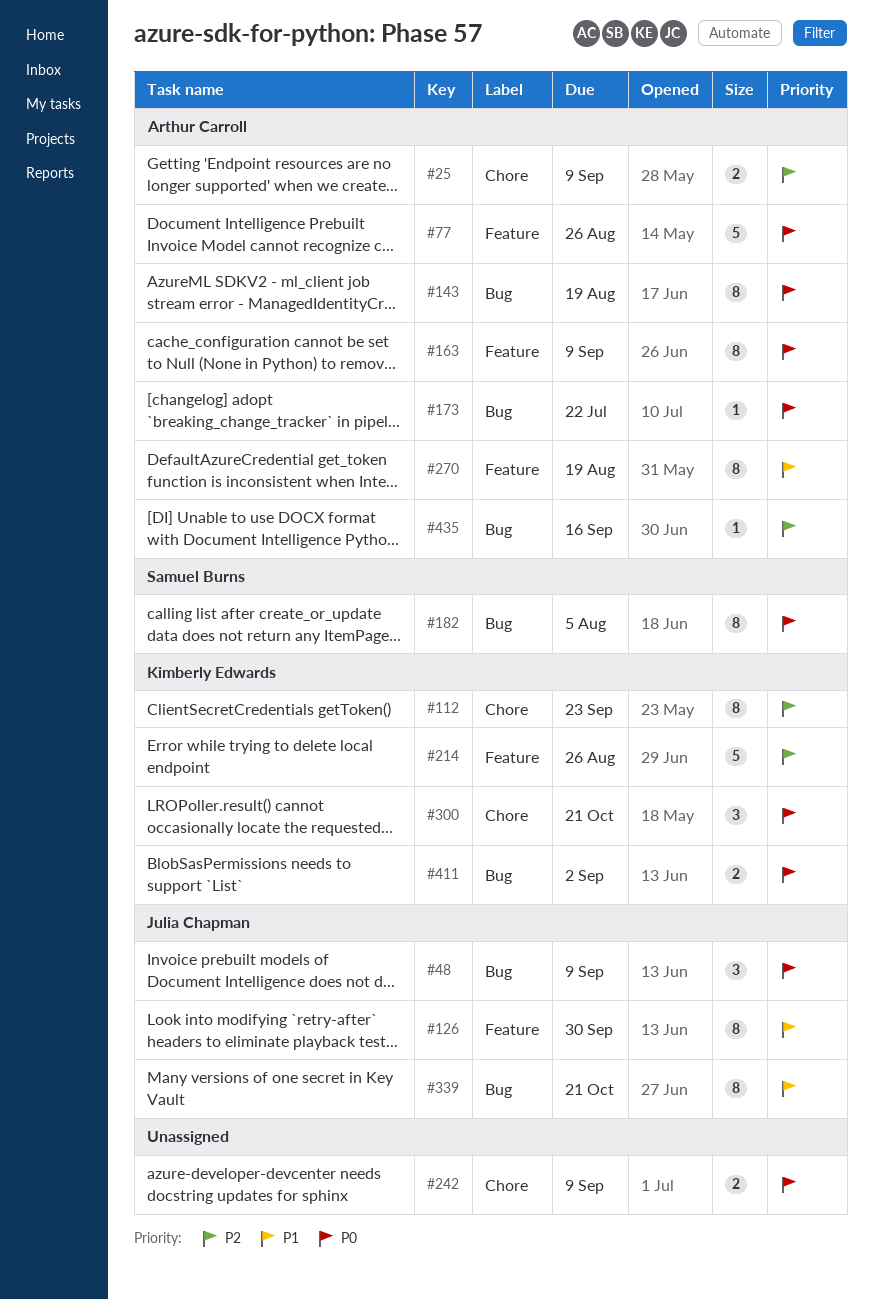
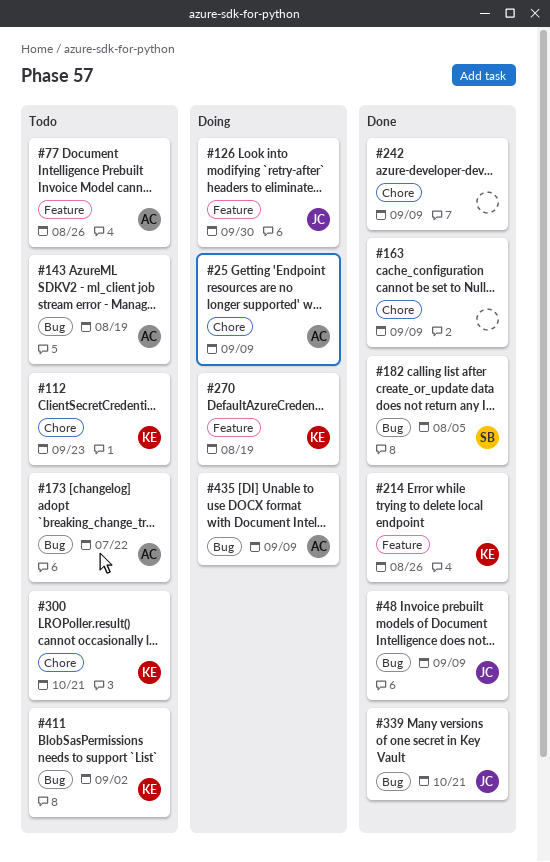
#163, owner: Arthur Carroll -> none
#163, label: Feature -> Chore
#270, owner: Arthur Carroll -> Kimberly Edwards
#435, due: Sep 16 -> Sep 9

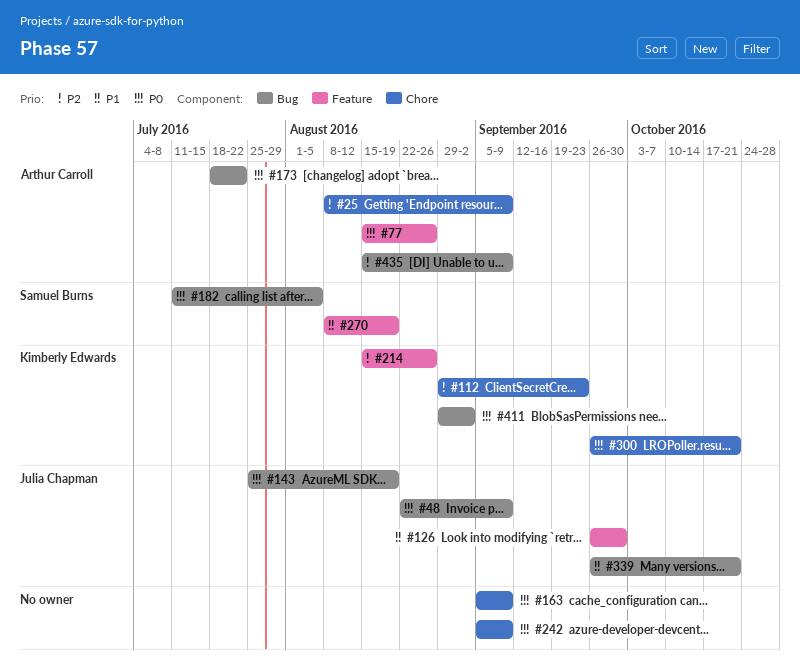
#143, owner: Arthur Carroll -> Julia Chapman
#270, owner: Kimberly Edwards -> Samuel Burns

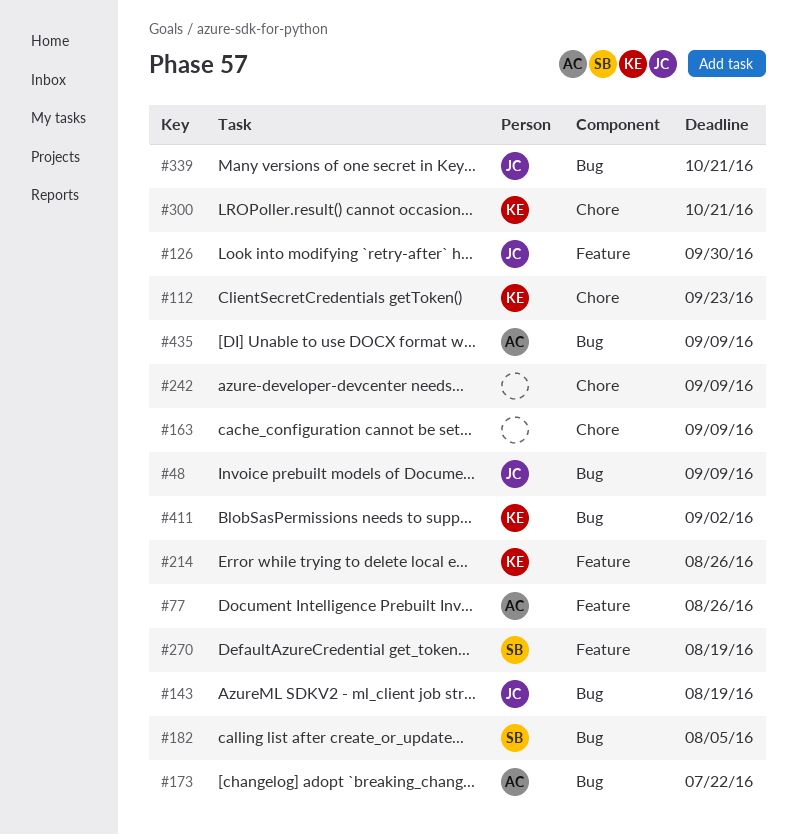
#25: present -> none

